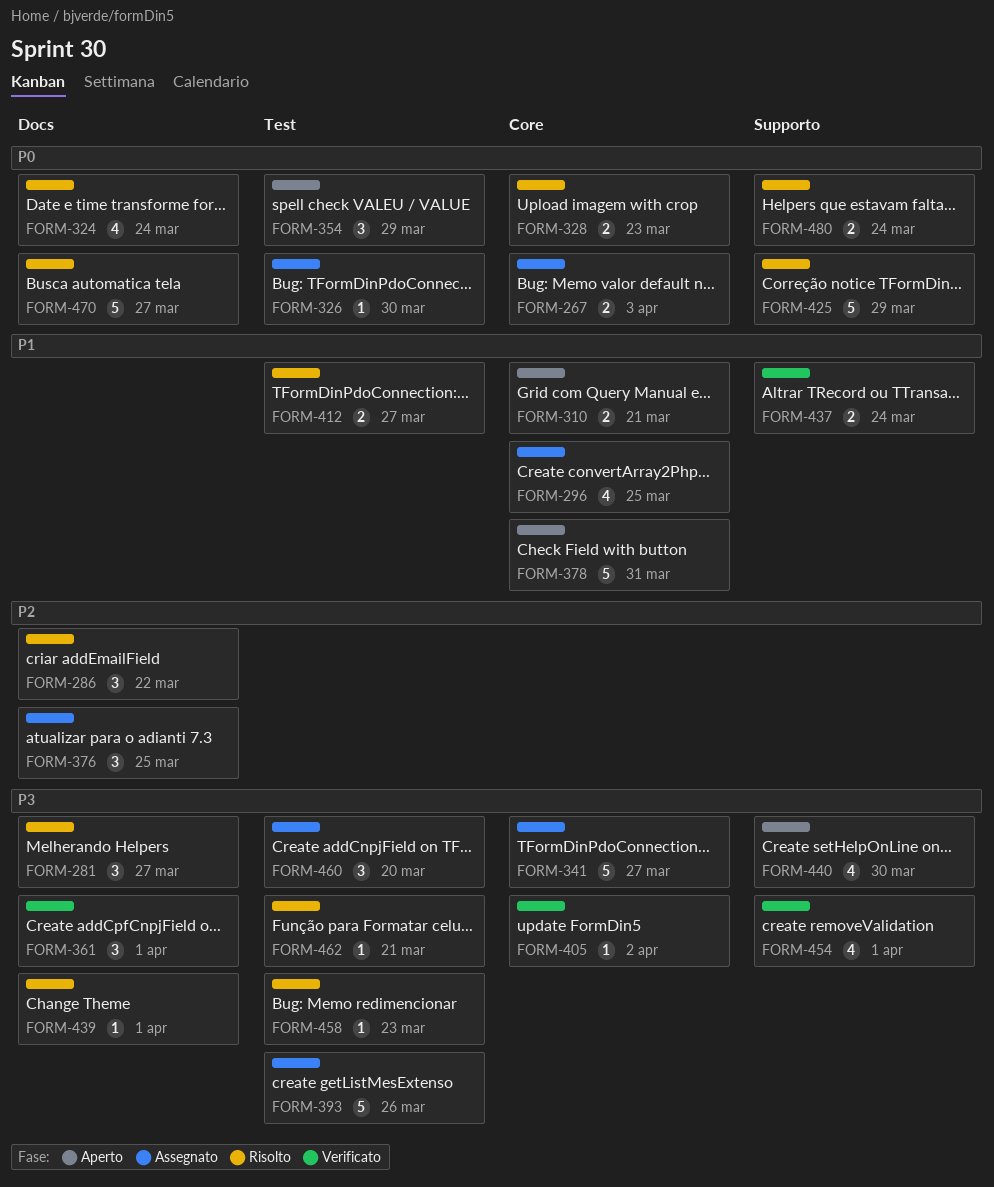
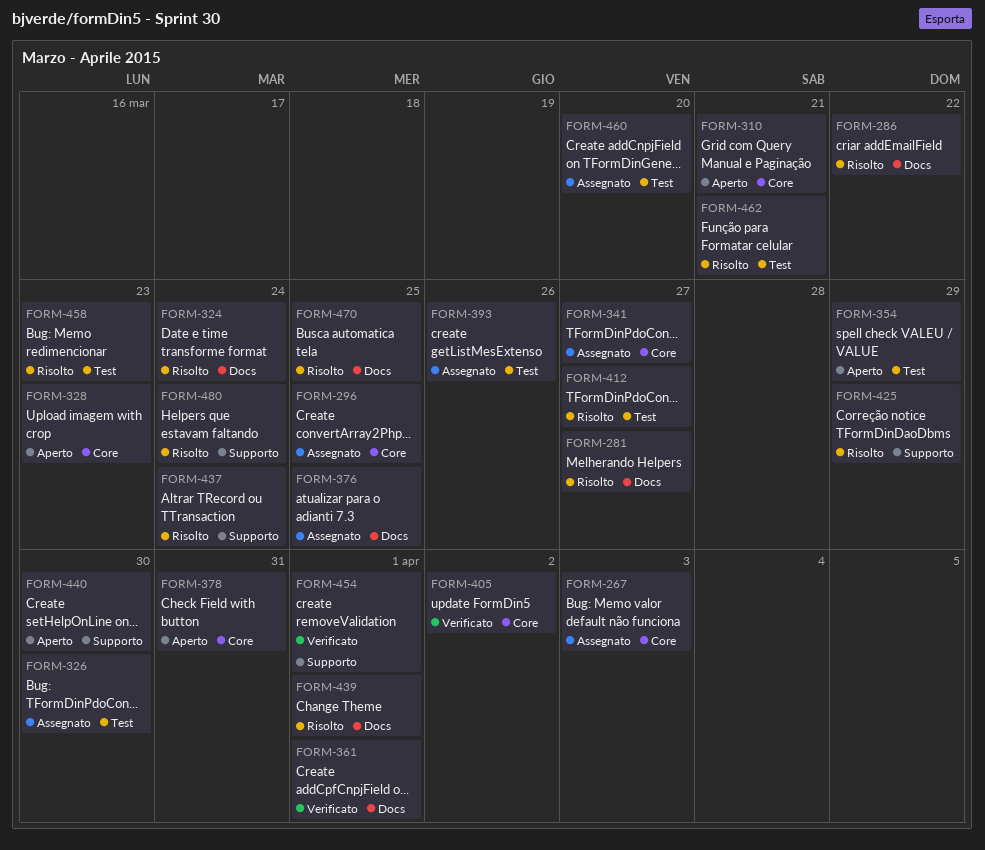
FORM-328, status: Risolto -> Aperto
FORM-437, status: Verificato -> Risolto
FORM-470, due: Mar 27 -> Mar 25

